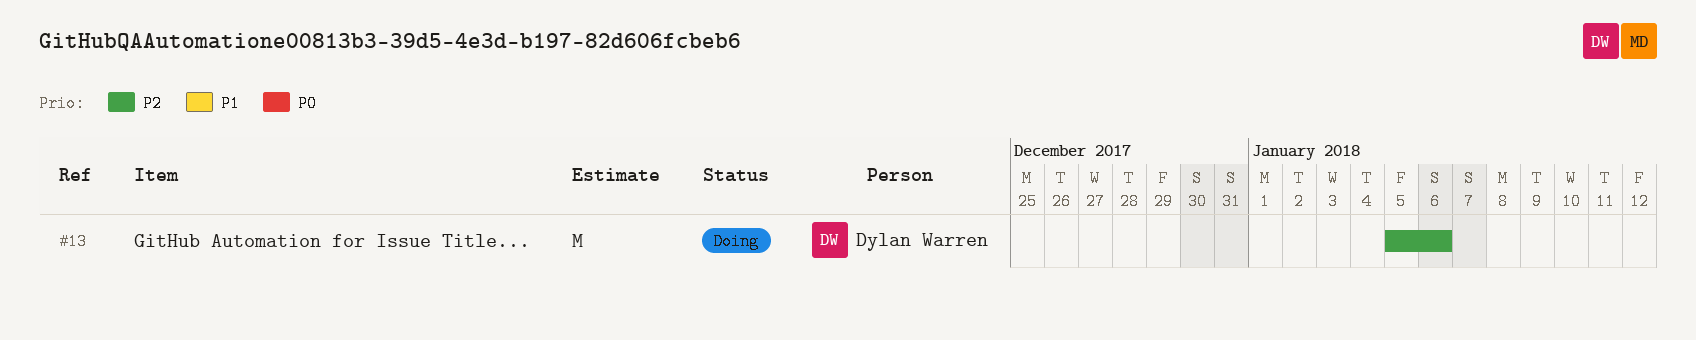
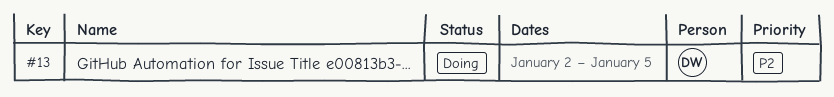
#13, start: Jan 5 -> Jan 2
#13, due: Jan 6 -> Jan 5

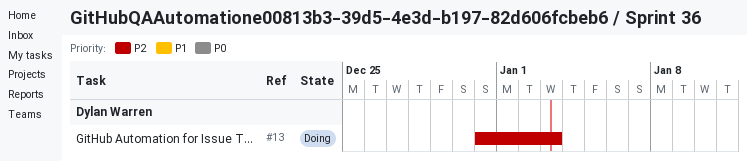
#13, start: Jan 2 -> Dec 31
#13, due: Jan 5 -> Jan 3

